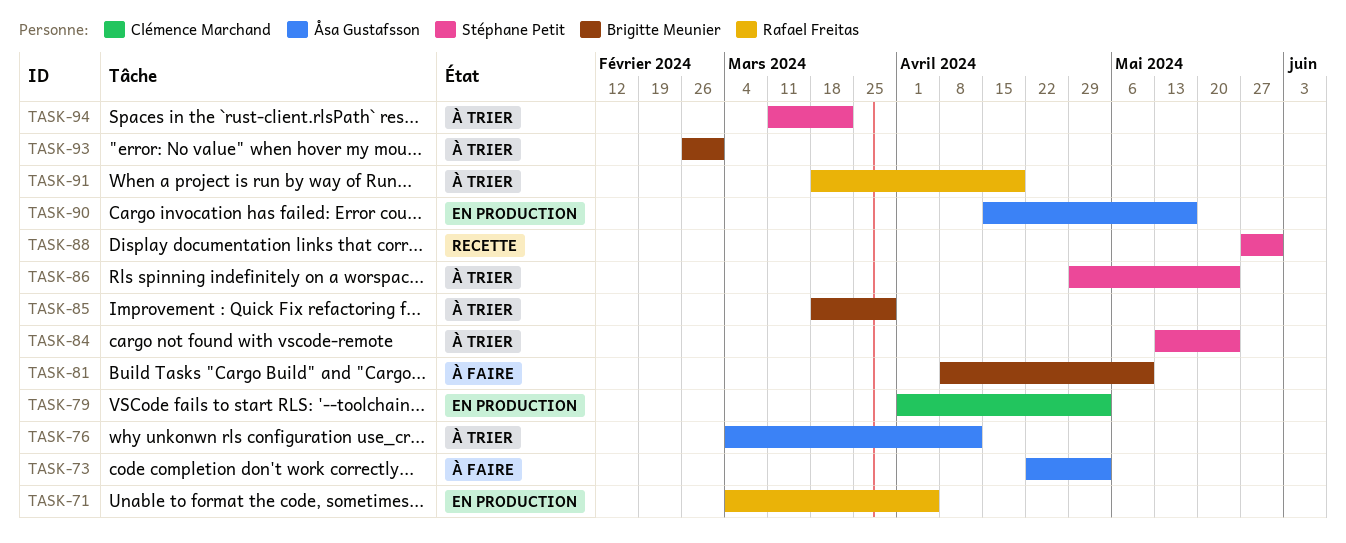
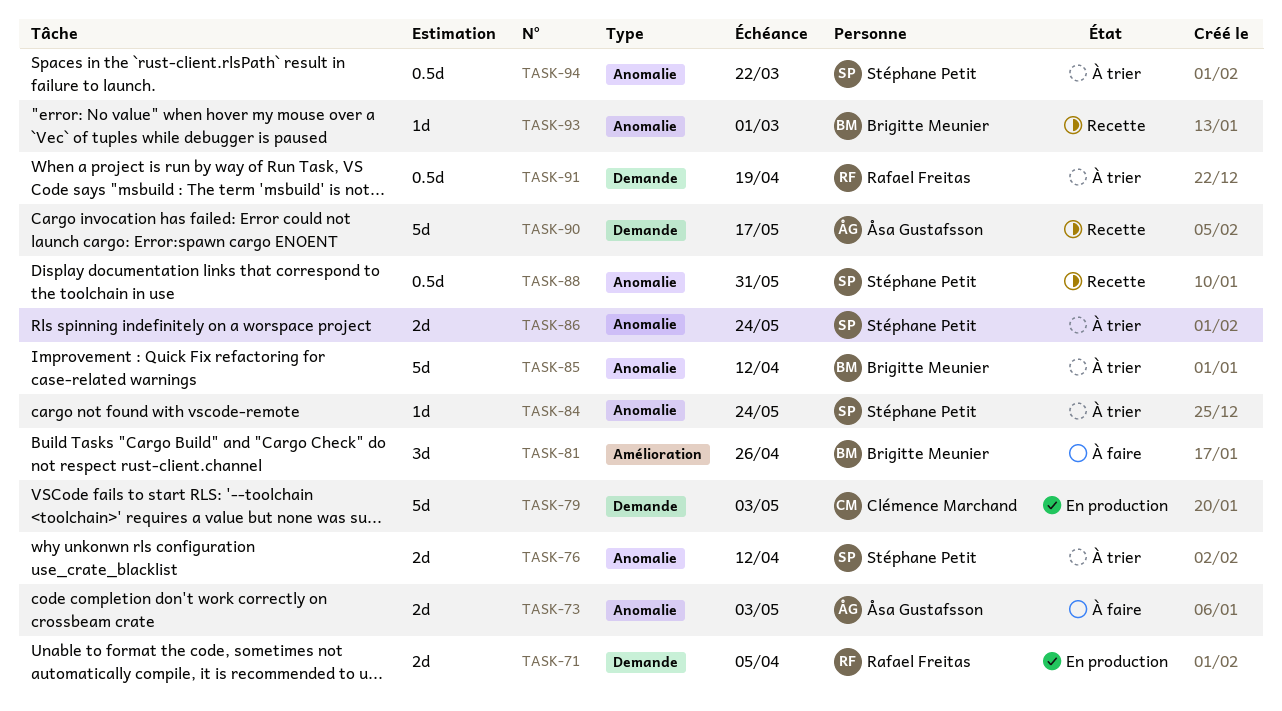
TASK-76, owner: Åsa Gustafsson -> Stéphane Petit
TASK-81, due: May 10 -> Apr 26
TASK-85, due: Mar 29 -> Apr 12
TASK-90, status: En production -> Recette
TASK-93, status: À trier -> Recette

